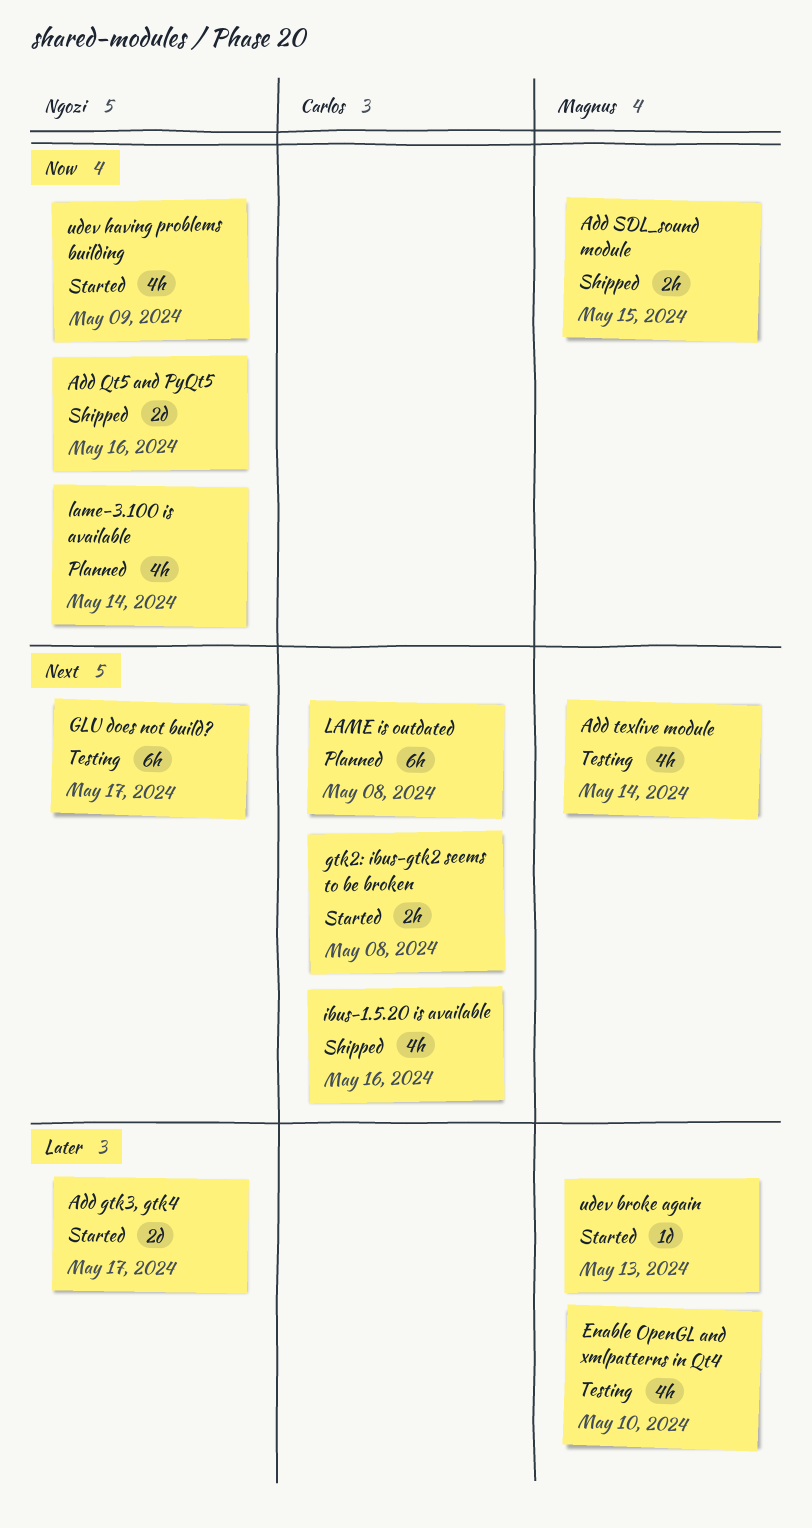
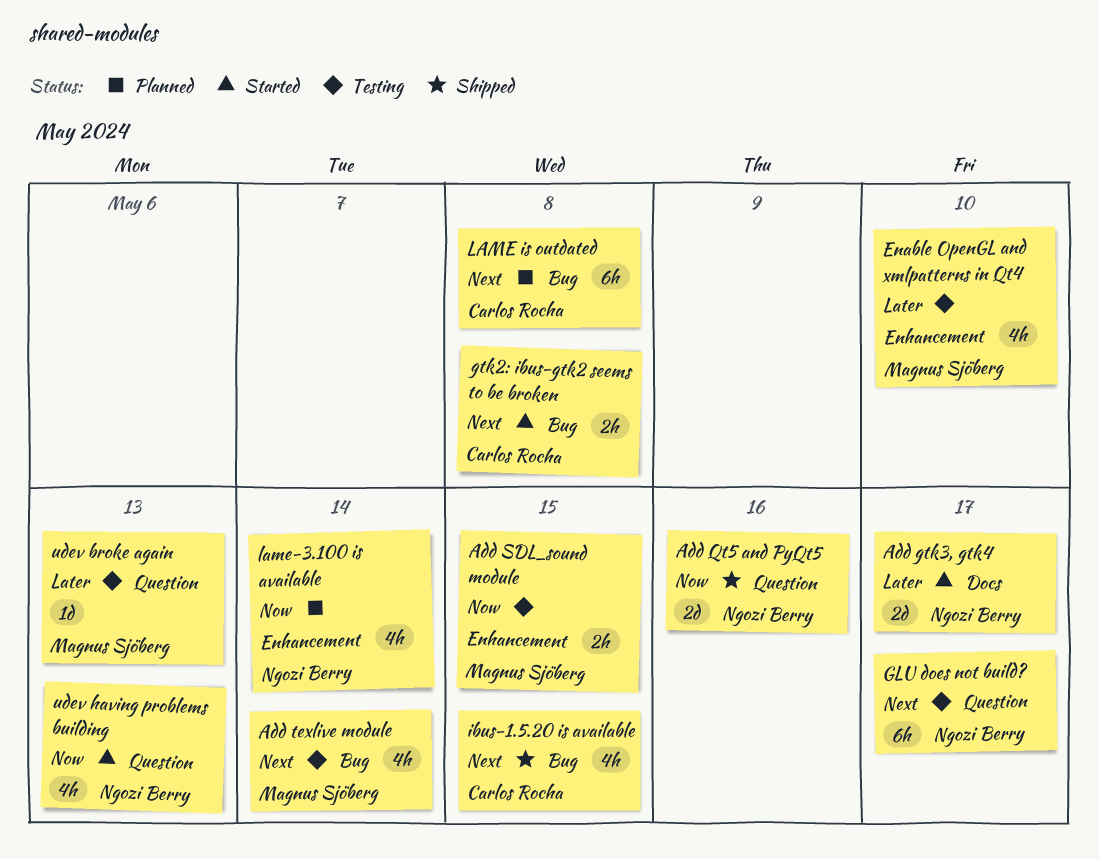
Add SDL_sound module, status: Shipped -> Testing
ibus-1.5.20 is available, due: May 16 -> May 15
udev broke again, status: Started -> Testing
udev having problems building, due: May 9 -> May 13

